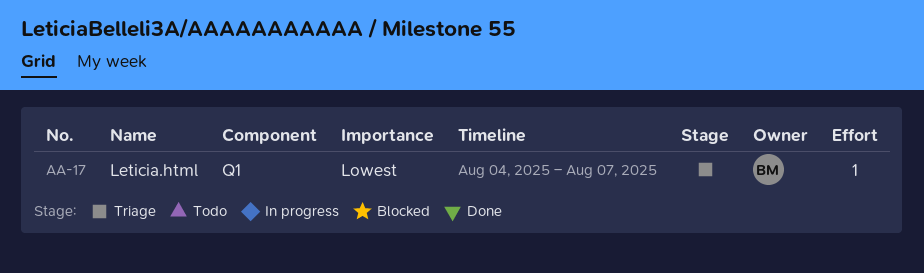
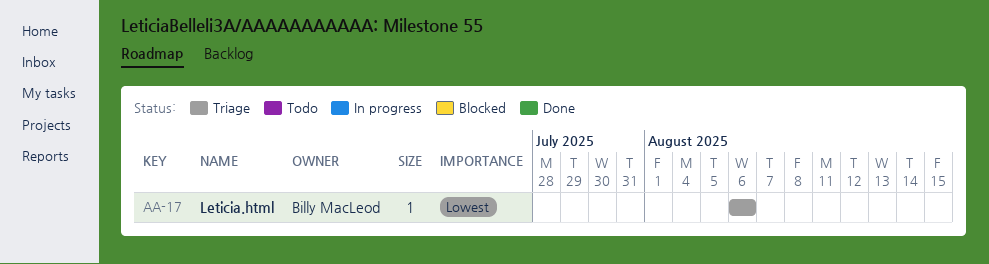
AA-17, start: Aug 4 -> Aug 6
AA-17, due: Aug 7 -> Aug 6

